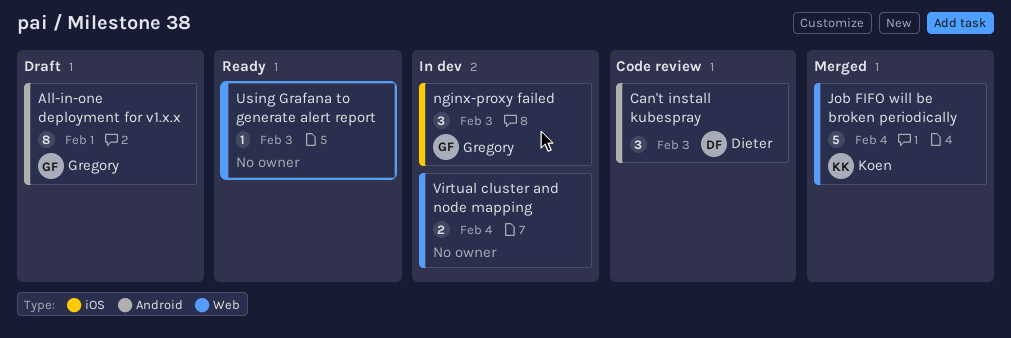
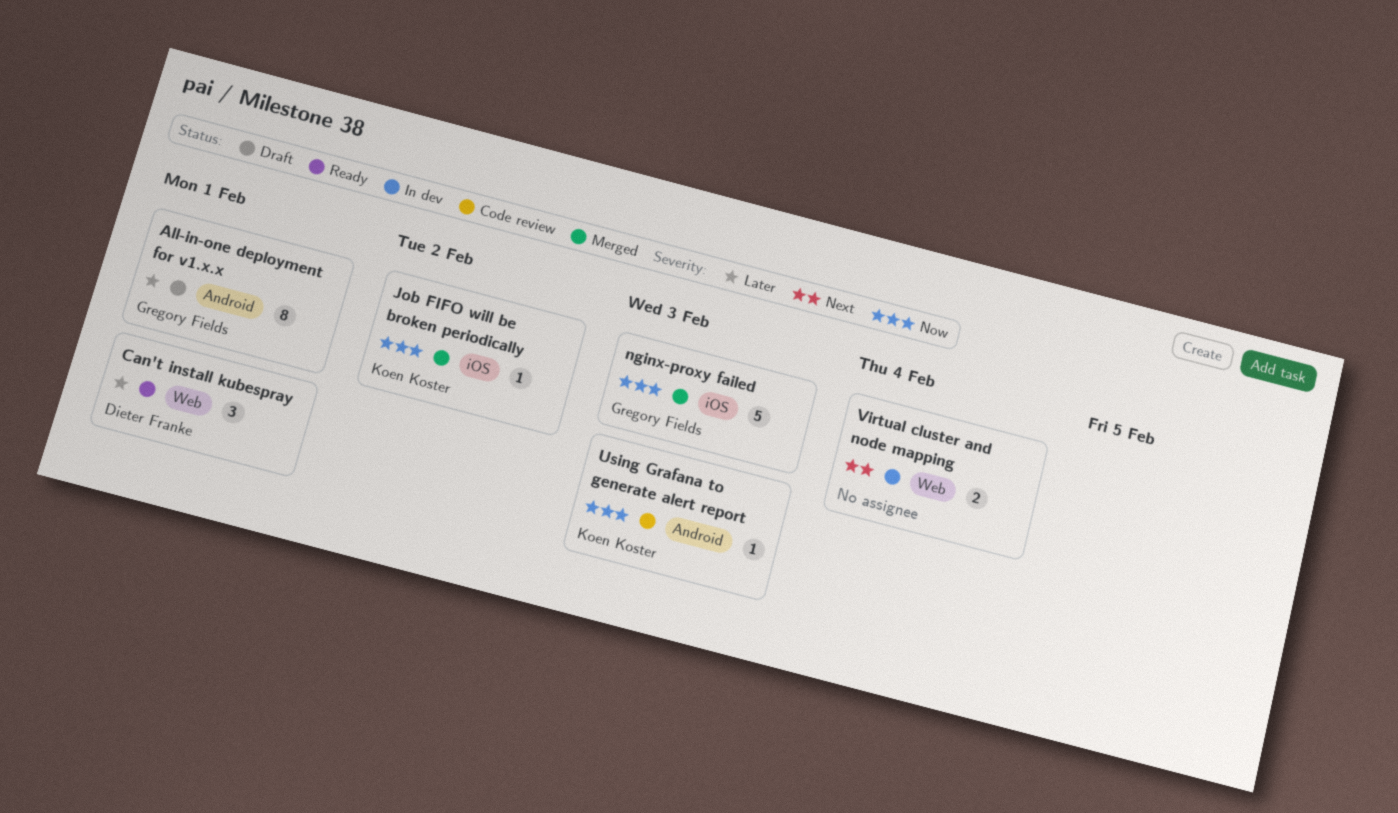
Can't install kubespray, status: Code review -> Ready
Can't install kubespray, label: Android -> Web
Can't install kubespray, due: Feb 3 -> Feb 1
Job FIFO will be broken periodically, label: Web -> iOS
Job FIFO will be broken periodically, estimate: 5 -> 1
Job FIFO will be broken periodically, due: Feb 4 -> Feb 2
nginx-proxy failed, status: In dev -> Merged
nginx-proxy failed, estimate: 3 -> 5
Using Grafana to generate alert report, status: Ready -> Code review
Using Grafana to generate alert report, owner: none -> Koen Koster
Using Grafana to generate alert report, label: Web -> Android

